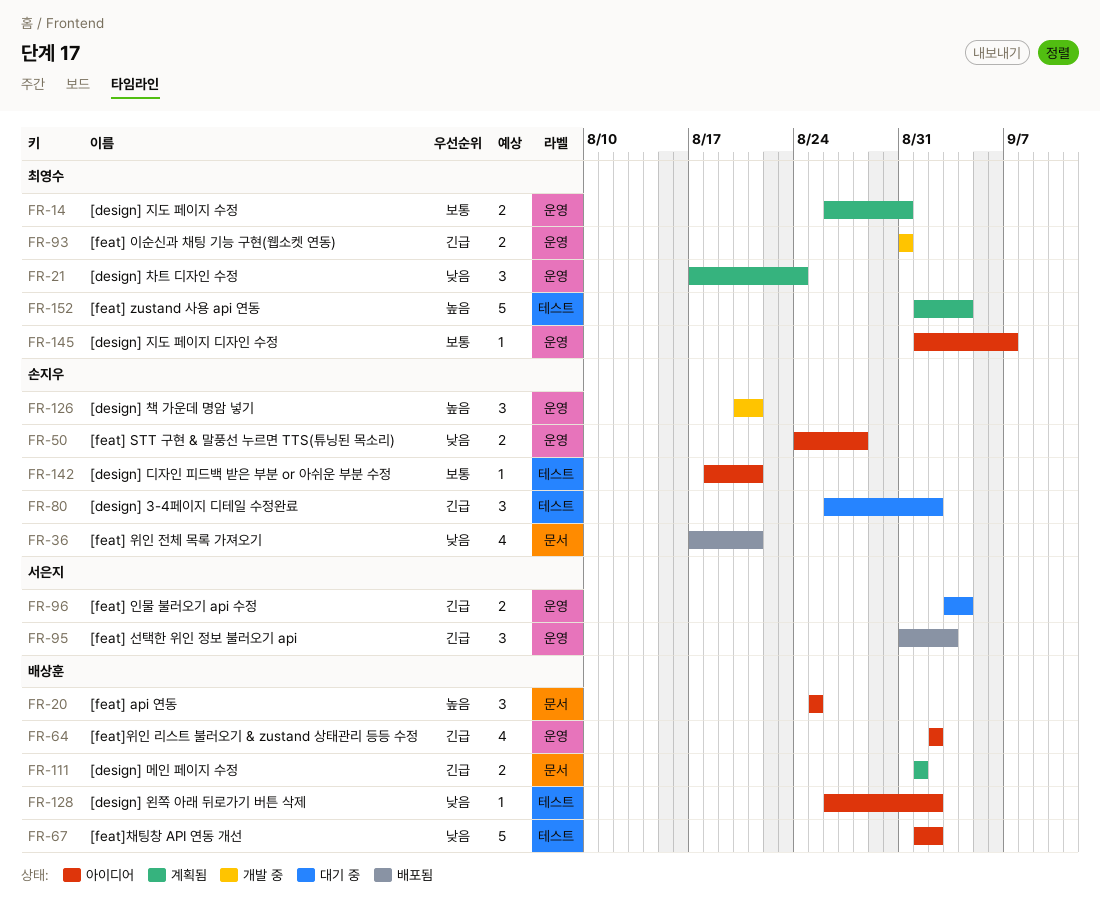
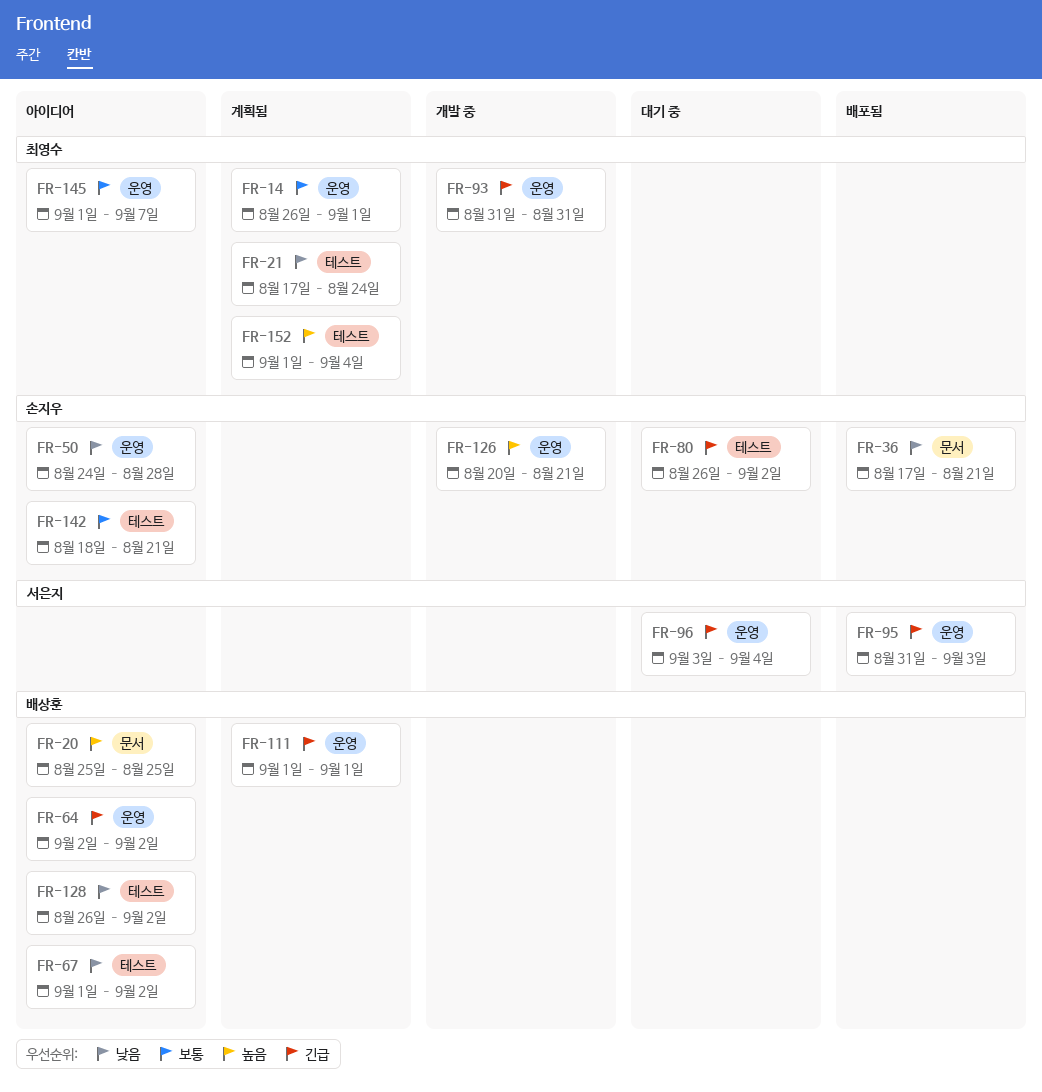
FR-14, due: Aug 31 -> Sep 1
FR-21, label: 운영 -> 테스트
FR-111, label: 문서 -> 운영

